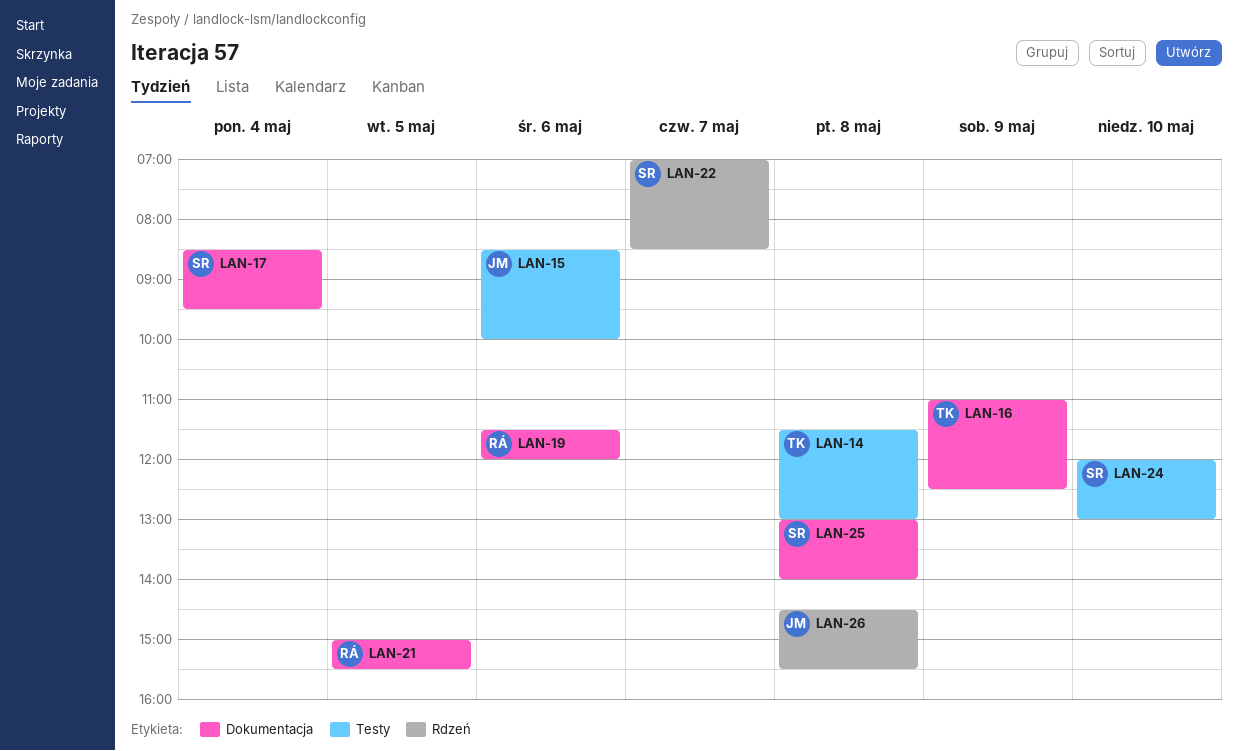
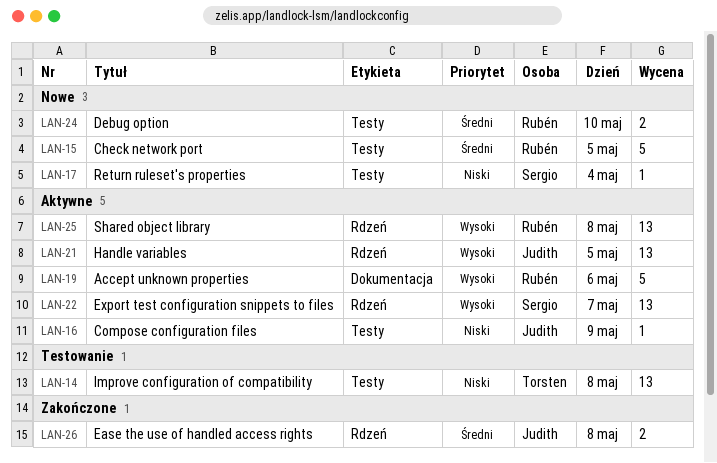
LAN-15, owner: Judith -> Rubén
LAN-15, day: May 6 -> May 5
LAN-16, owner: Torsten -> Judith
LAN-16, label: Dokumentacja -> Testy
LAN-17, label: Dokumentacja -> Testy
LAN-21, owner: Rubén -> Judith
LAN-21, label: Dokumentacja -> Rdzeń
LAN-24, owner: Sergio -> Rubén
LAN-25, owner: Sergio -> Rubén
LAN-25, label: Dokumentacja -> Rdzeń

